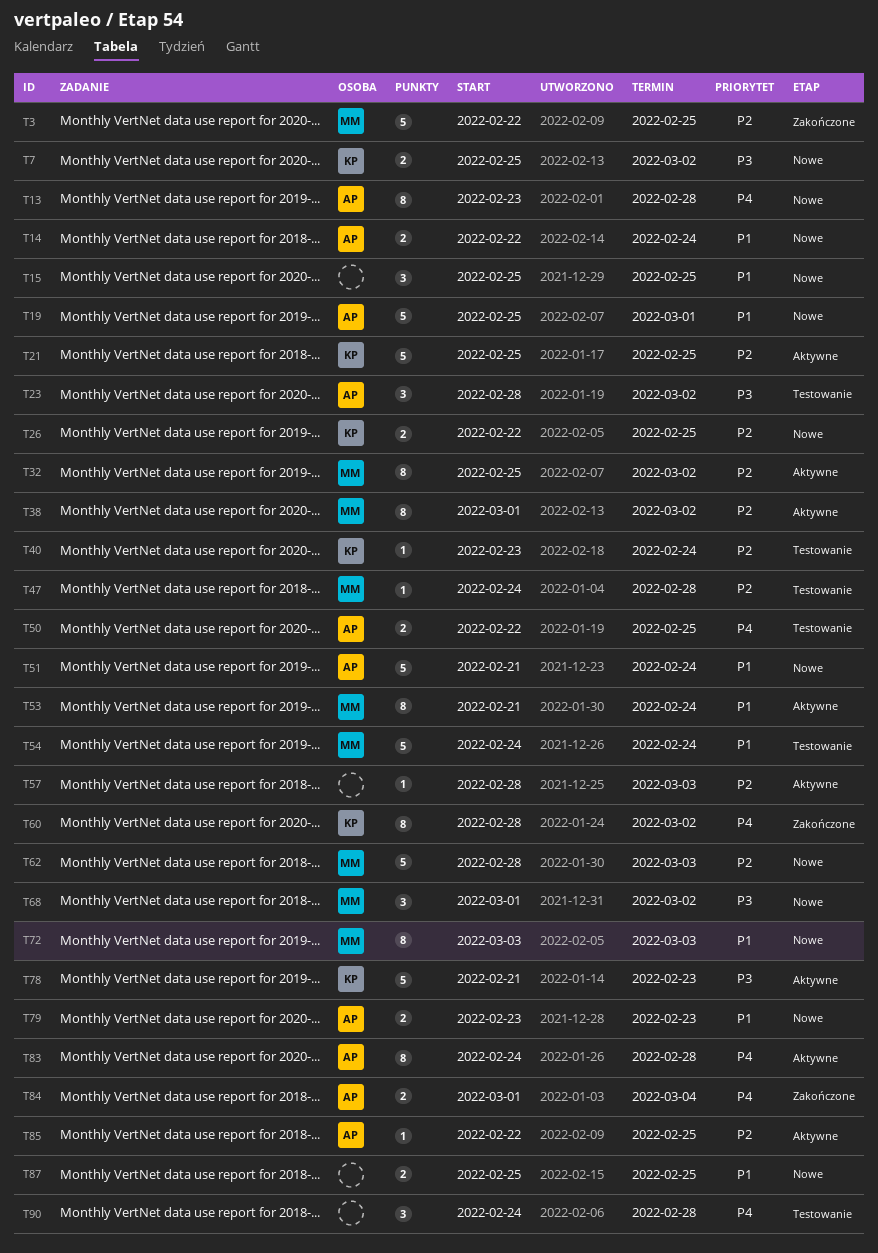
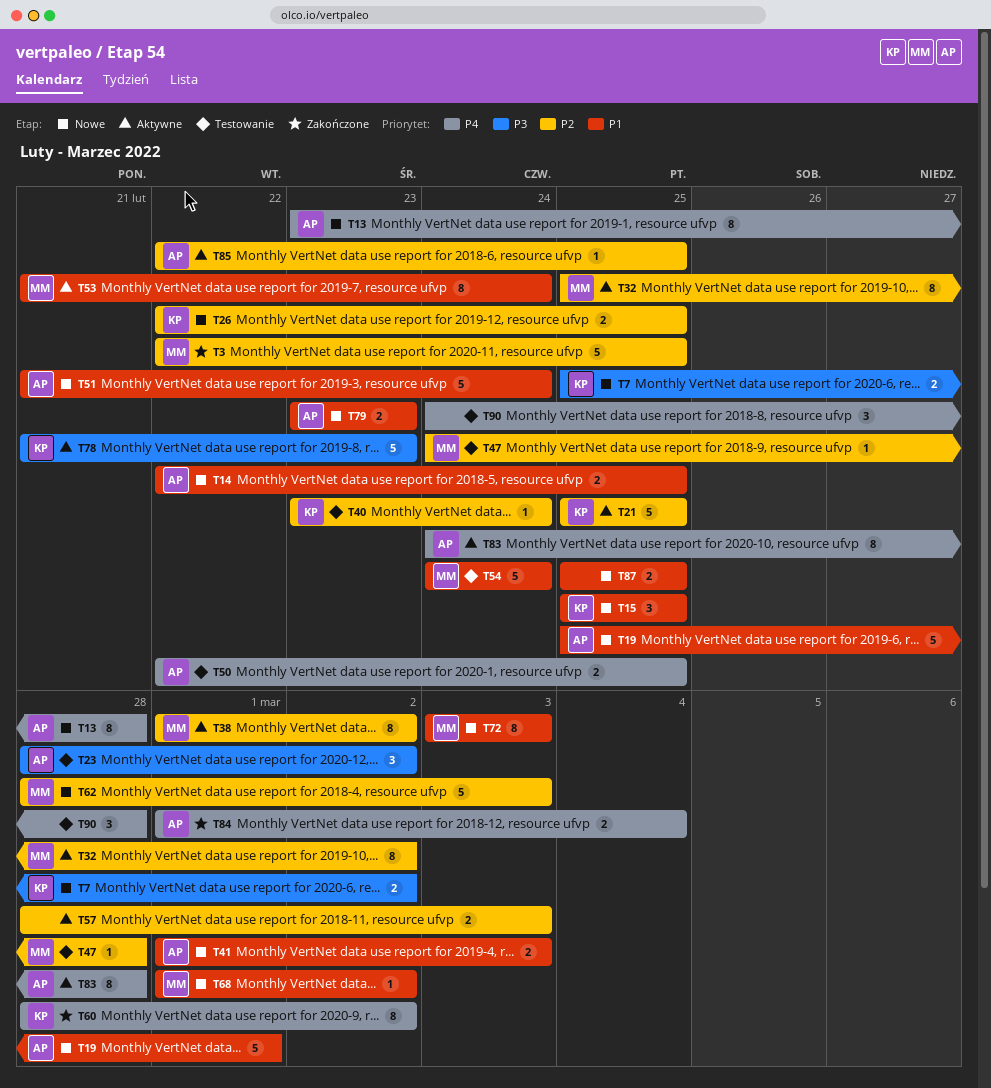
T14, due: Feb 24 -> Feb 25
T15, owner: none -> KP
T41: none -> present
T57, estimate: 1 -> 2
T68, priority: P3 -> P1
T68, estimate: 3 -> 1

